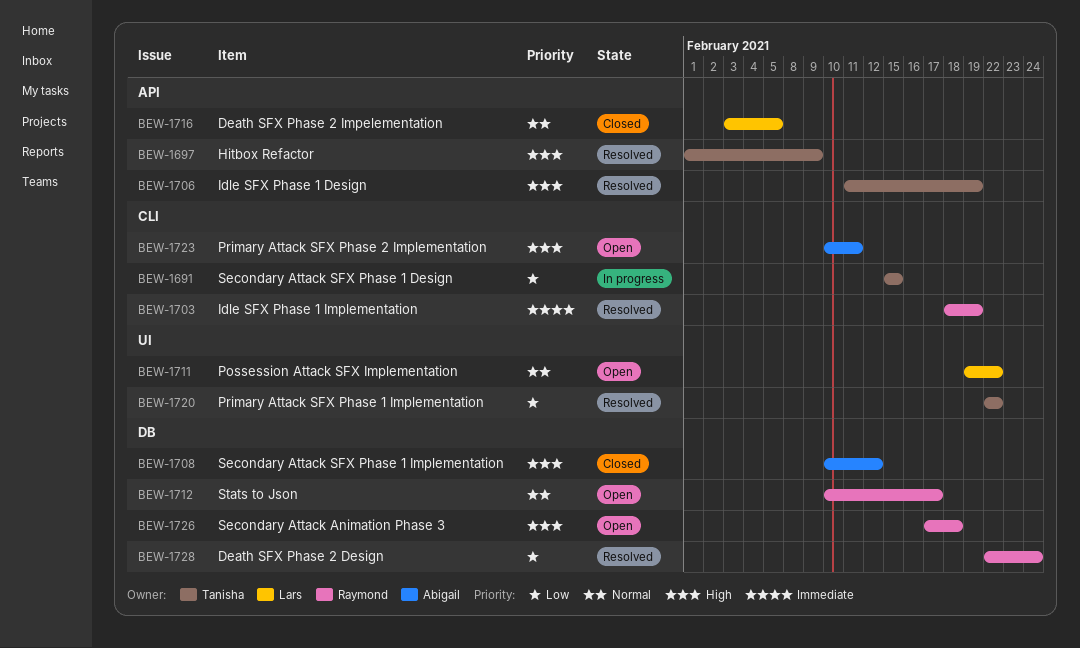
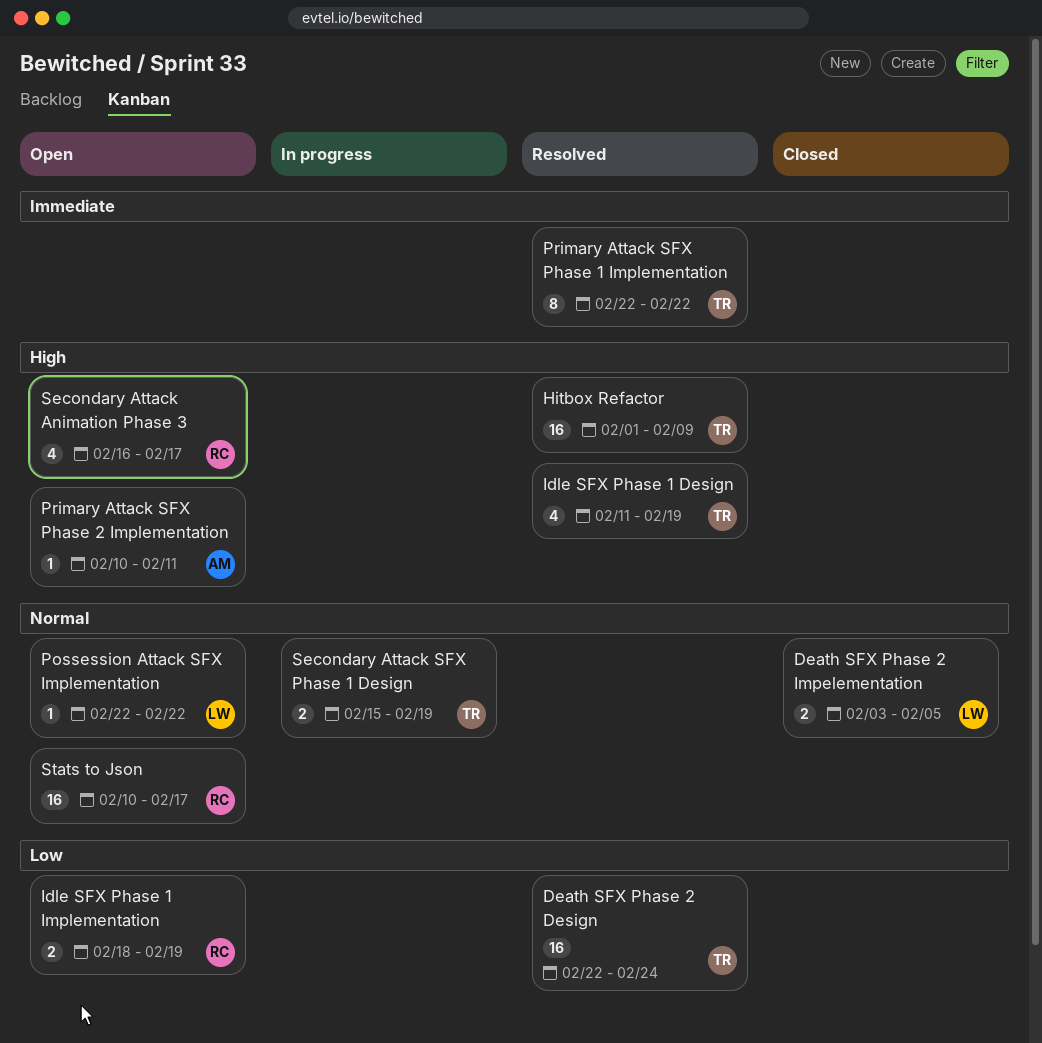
Death SFX Phase 2 Design, owner: Raymond -> Tanisha
Idle SFX Phase 1 Implementation, status: Resolved -> Open
Idle SFX Phase 1 Implementation, priority: Immediate -> Low
Possession Attack SFX Implementation, start: Feb 19 -> Feb 22
Primary Attack SFX Phase 1 Implementation, priority: Low -> Immediate
Secondary Attack Animation Phase 3, start: Feb 17 -> Feb 16
Secondary Attack Animation Phase 3, due: Feb 18 -> Feb 17
Secondary Attack SFX Phase 1 Design, priority: Low -> Normal
Secondary Attack SFX Phase 1 Design, due: Feb 15 -> Feb 19
Secondary Attack SFX Phase 1 Implementation: present -> none

